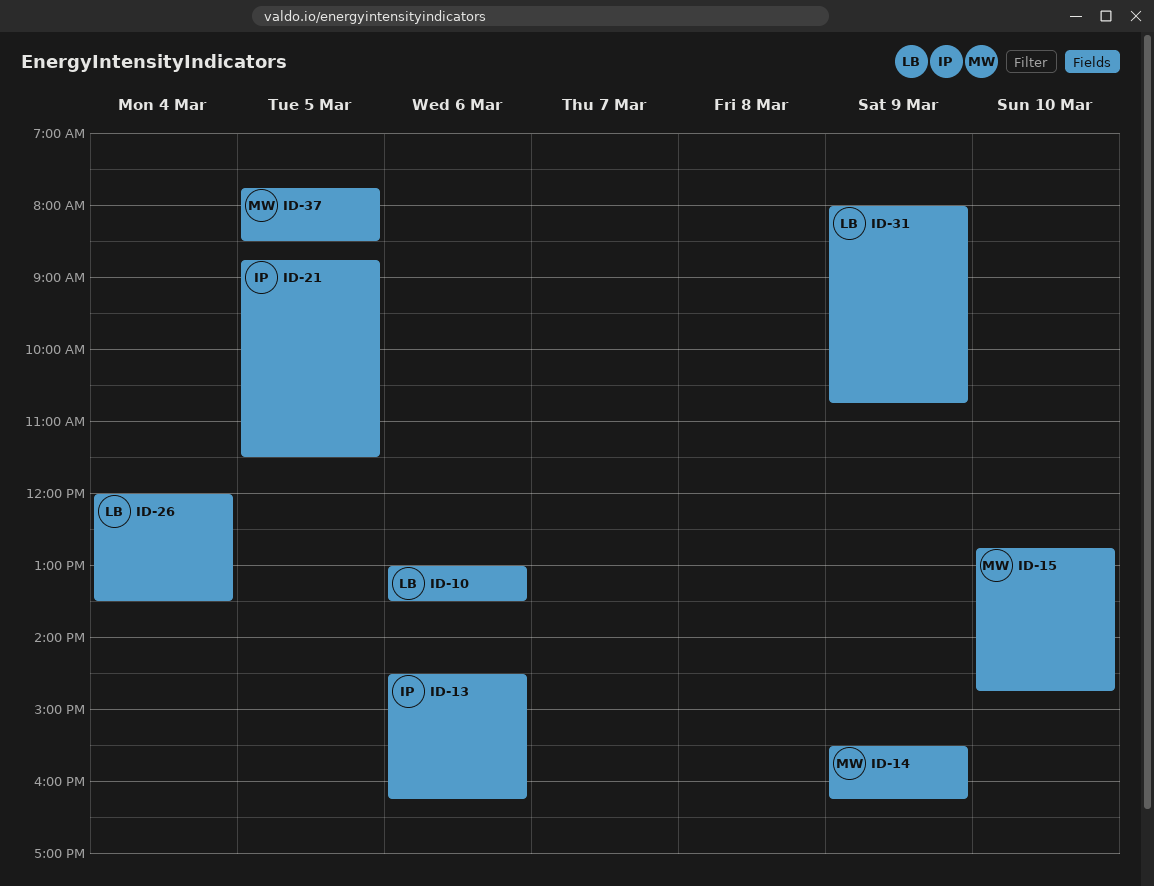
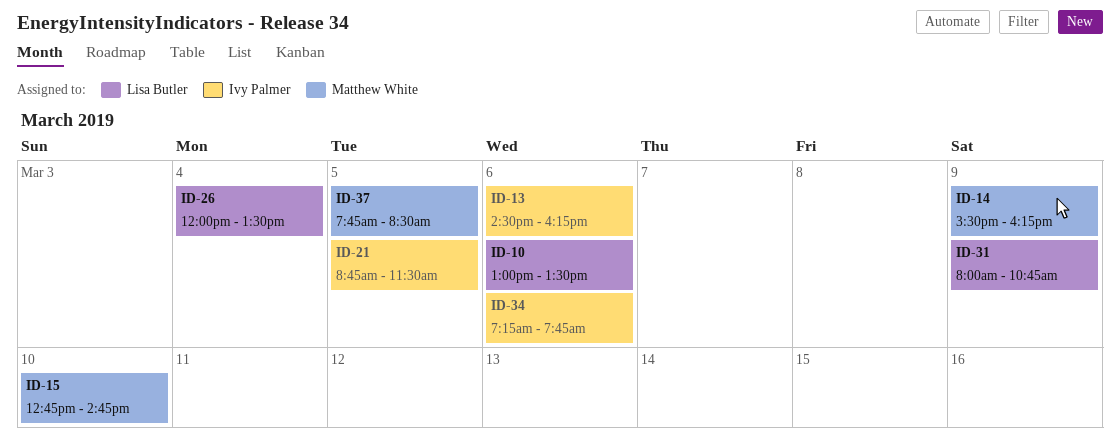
ID-34: none -> present

